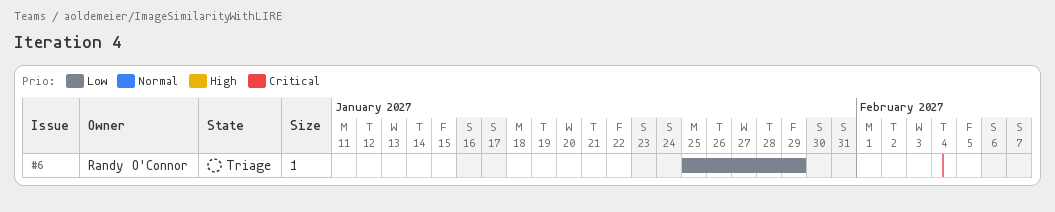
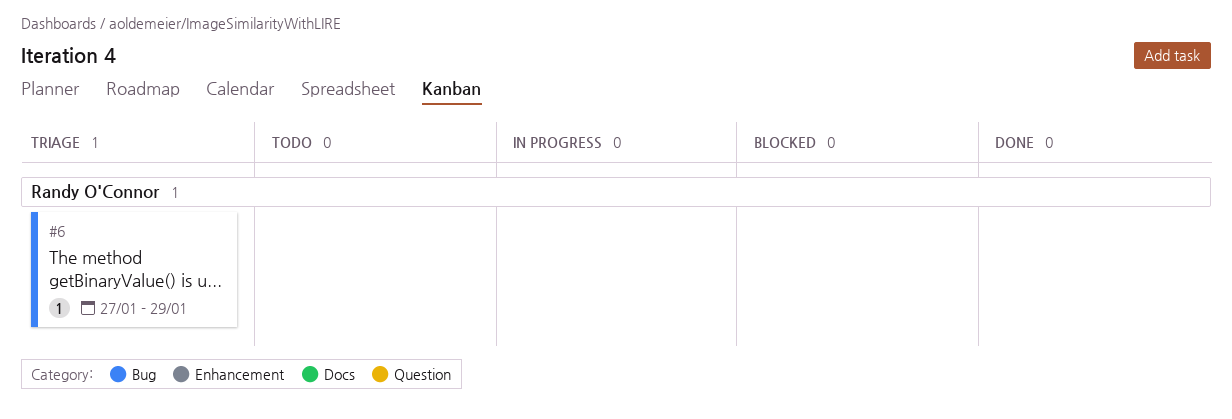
#6, start: Jan 25 -> Jan 27

